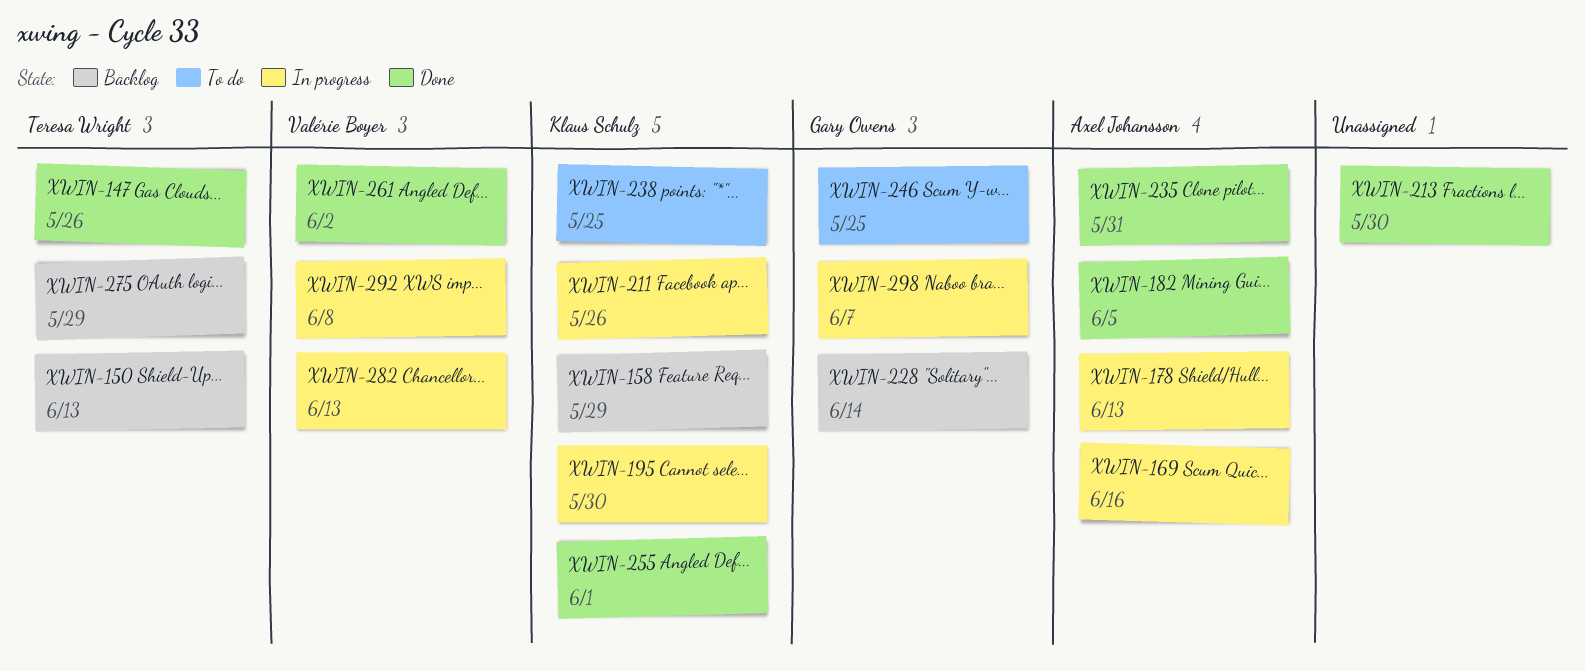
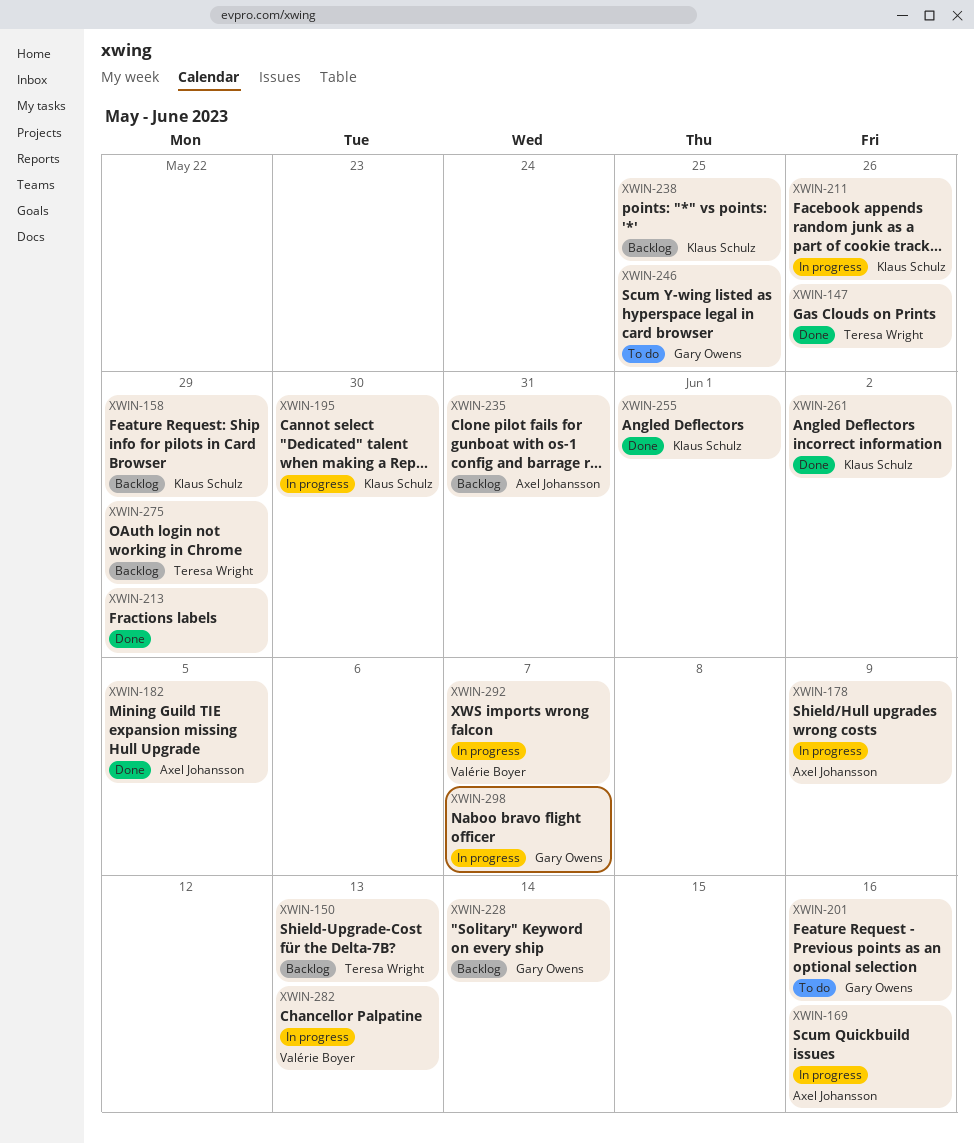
XWIN-178, due: Jun 13 -> Jun 9
XWIN-201: none -> present
XWIN-213, due: May 30 -> May 29
XWIN-235, status: Done -> Backlog
XWIN-238, status: To do -> Backlog
XWIN-261, owner: Valérie Boyer -> Klaus Schulz
XWIN-292, due: Jun 8 -> Jun 7

